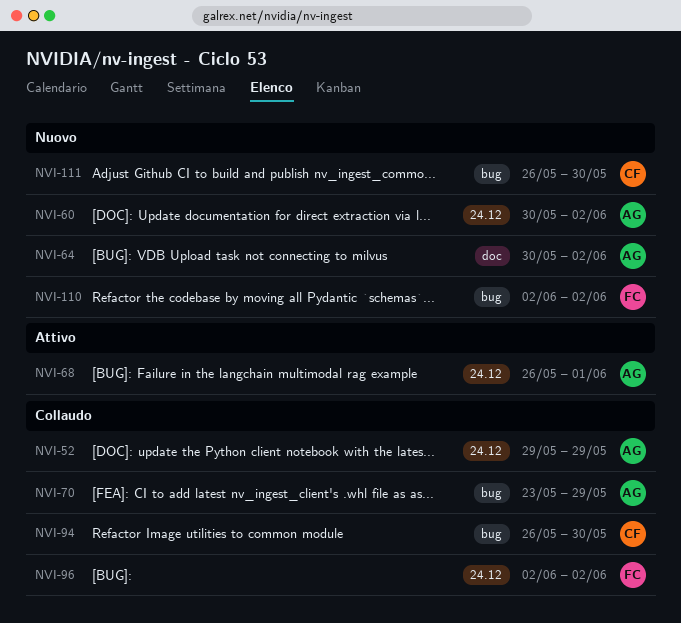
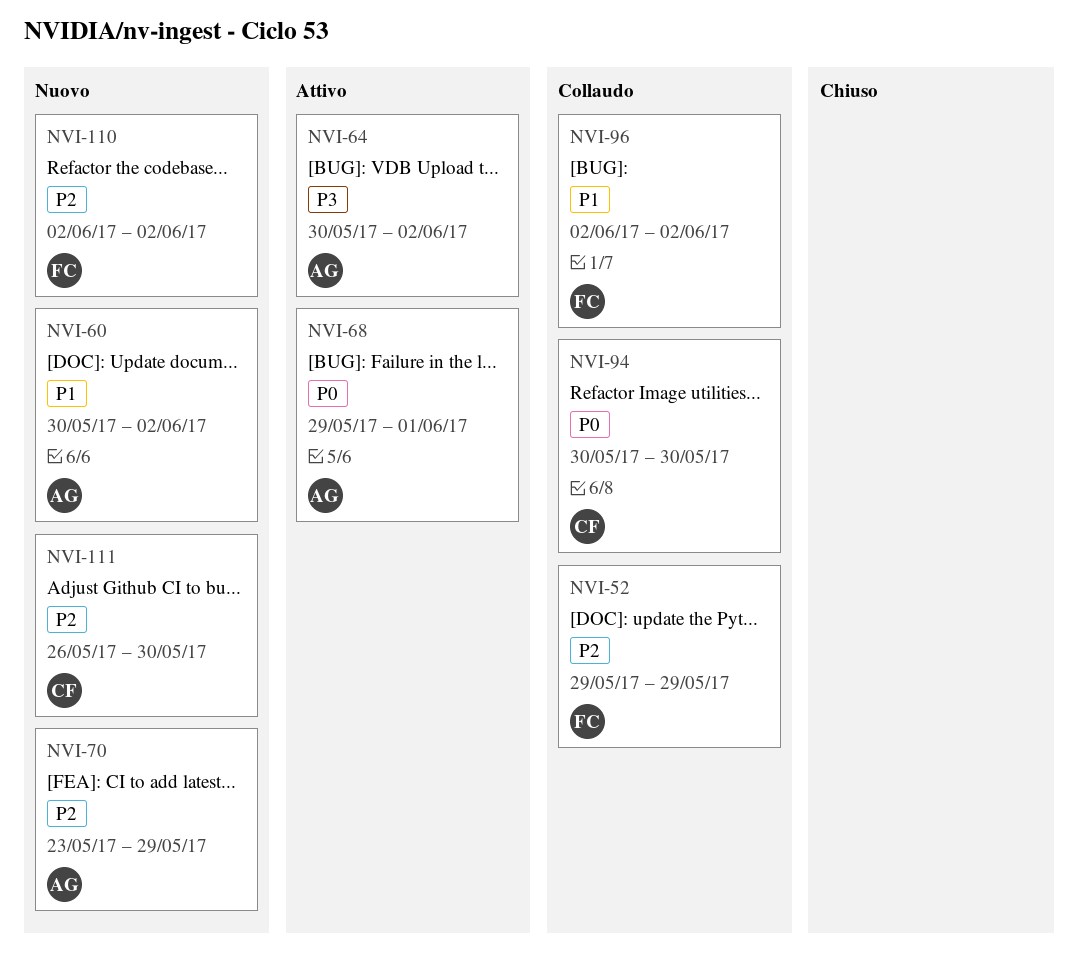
NVI-52, owner: AG -> FC
NVI-64, status: Nuovo -> Attivo
NVI-68, start: May 26 -> May 29
NVI-70, status: Collaudo -> Nuovo
NVI-94, start: May 26 -> May 30

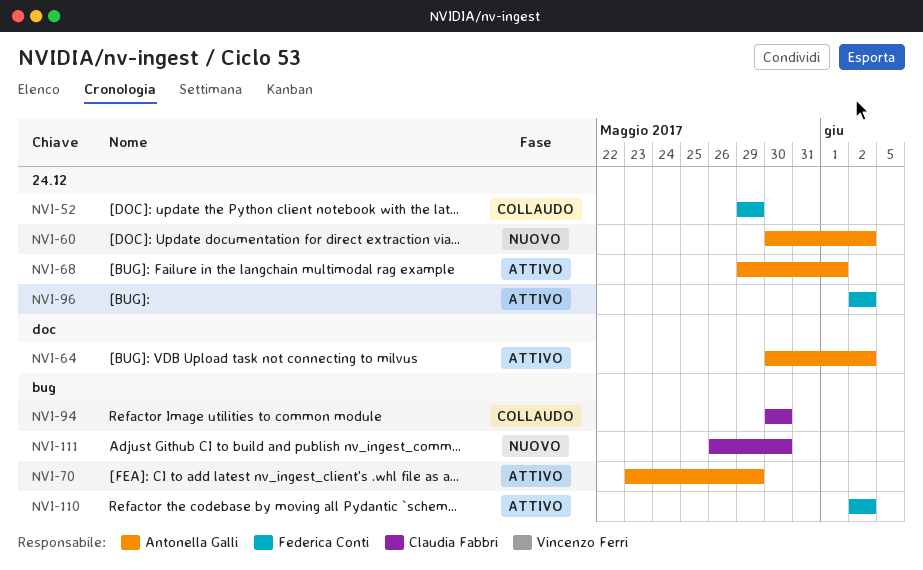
NVI-70, status: Nuovo -> Attivo
NVI-96, status: Collaudo -> Attivo
NVI-110, status: Nuovo -> Attivo

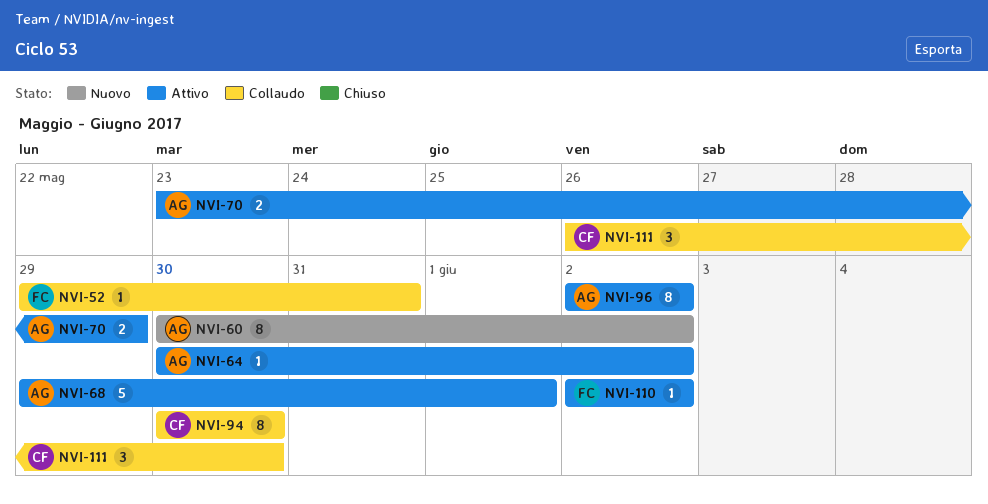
NVI-52, due: May 29 -> May 31
NVI-96, owner: Federica Conti -> Antonella Galli
NVI-111, status: Nuovo -> Collaudo

